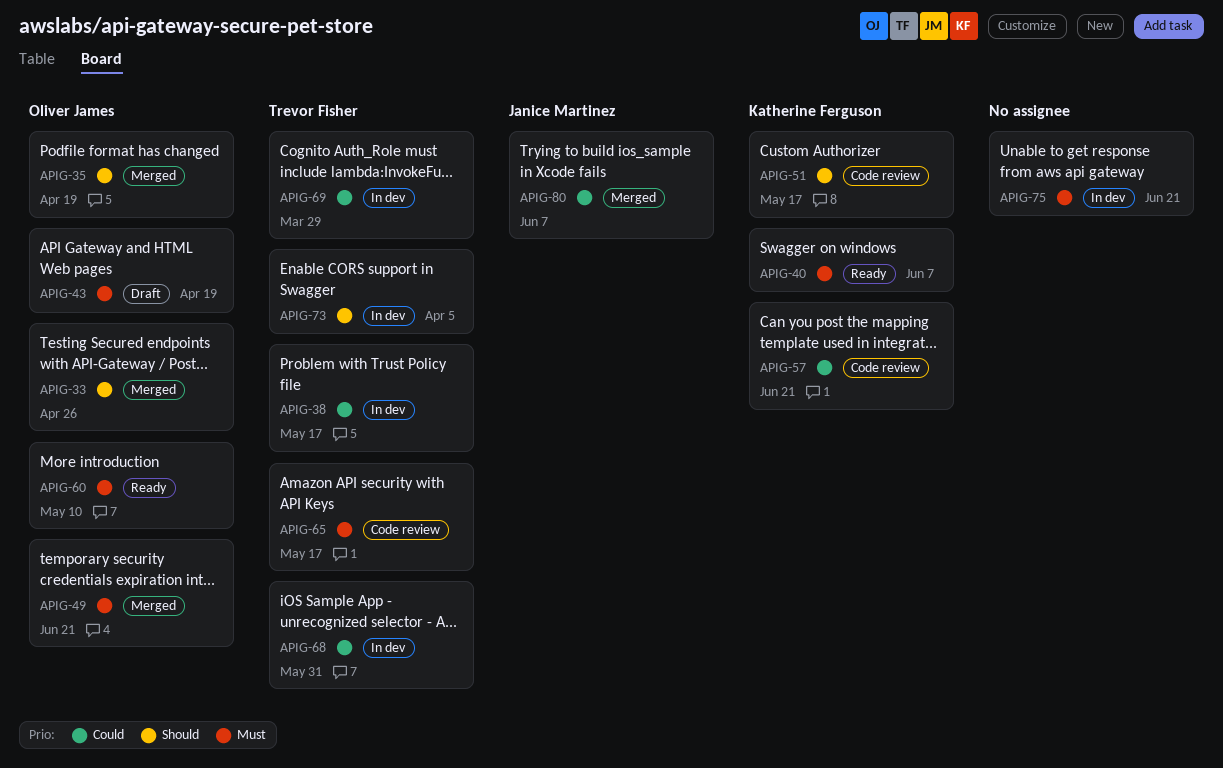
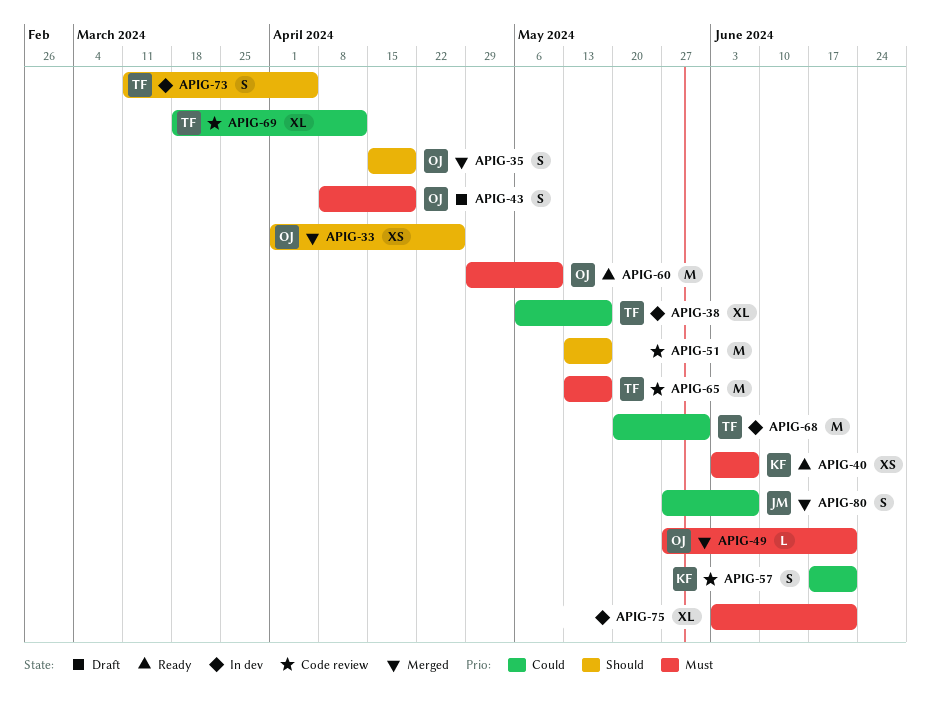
APIG-51, owner: Katherine Ferguson -> none
APIG-69, status: In dev -> Code review
APIG-69, due: Mar 29 -> Apr 12

